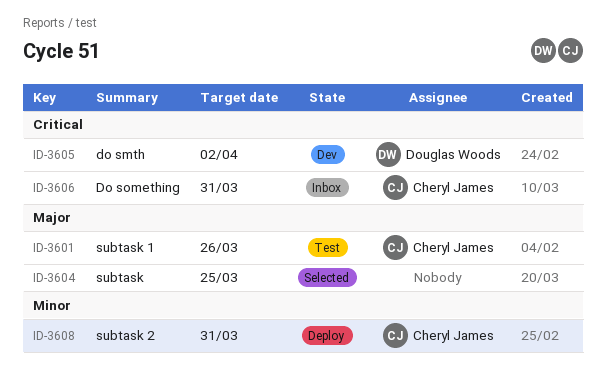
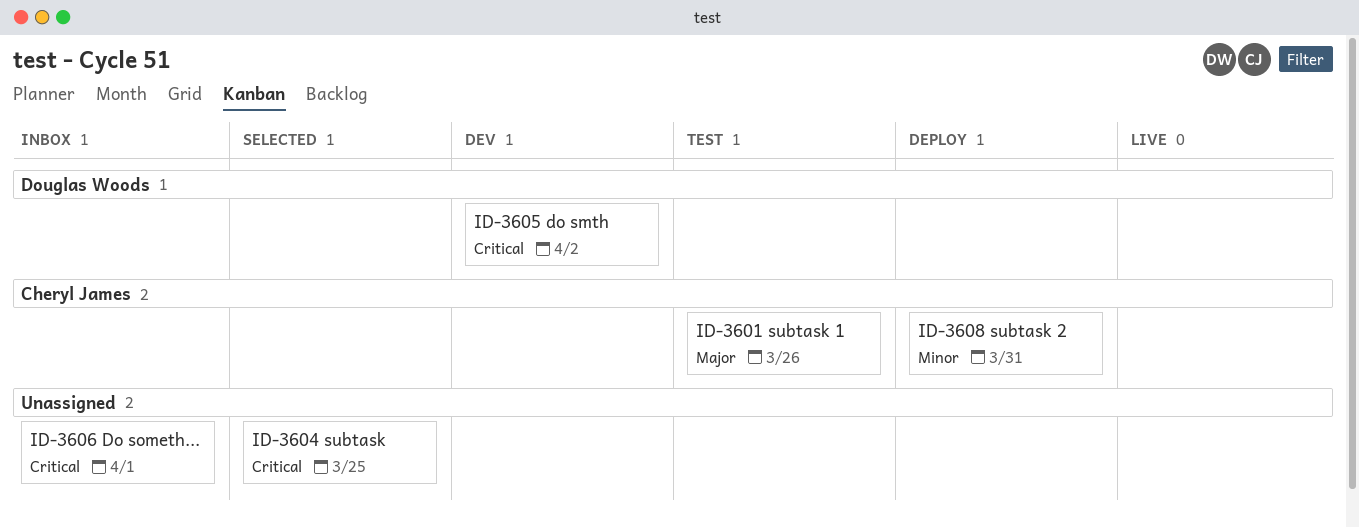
ID-3604, priority: Major -> Critical
ID-3606, owner: Cheryl James -> none
ID-3606, due: Mar 31 -> Apr 1

